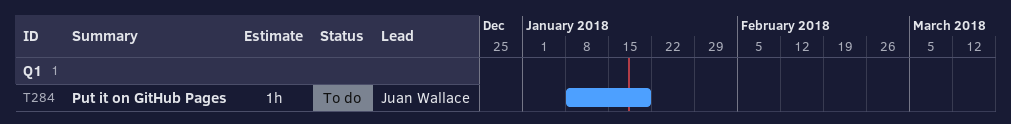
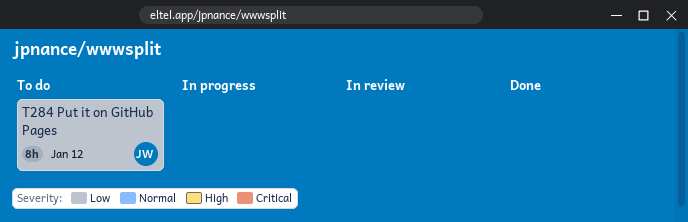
T284, estimate: 1h -> 8h
T284, due: Jan 19 -> Jan 12

